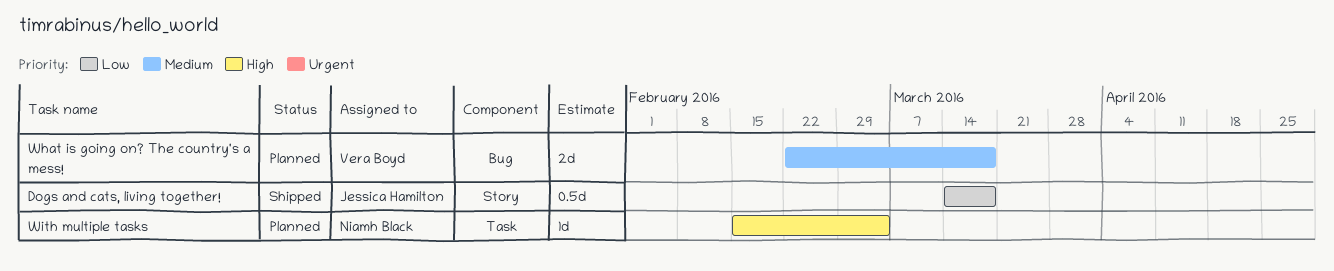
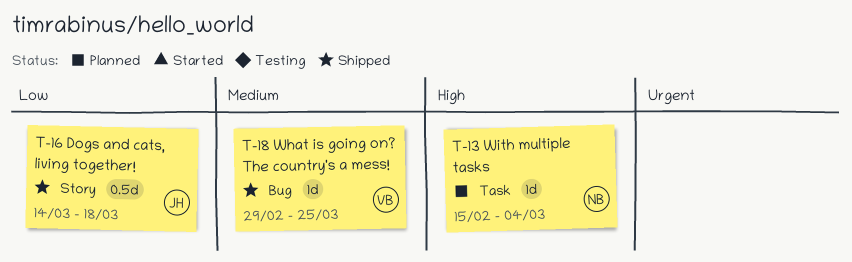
What is going on? The country's a mess!, status: Planned -> Shipped
What is going on? The country's a mess!, estimate: 2d -> 1d
What is going on? The country's a mess!, start: Feb 22 -> Feb 29
What is going on? The country's a mess!, due: Mar 18 -> Mar 25

